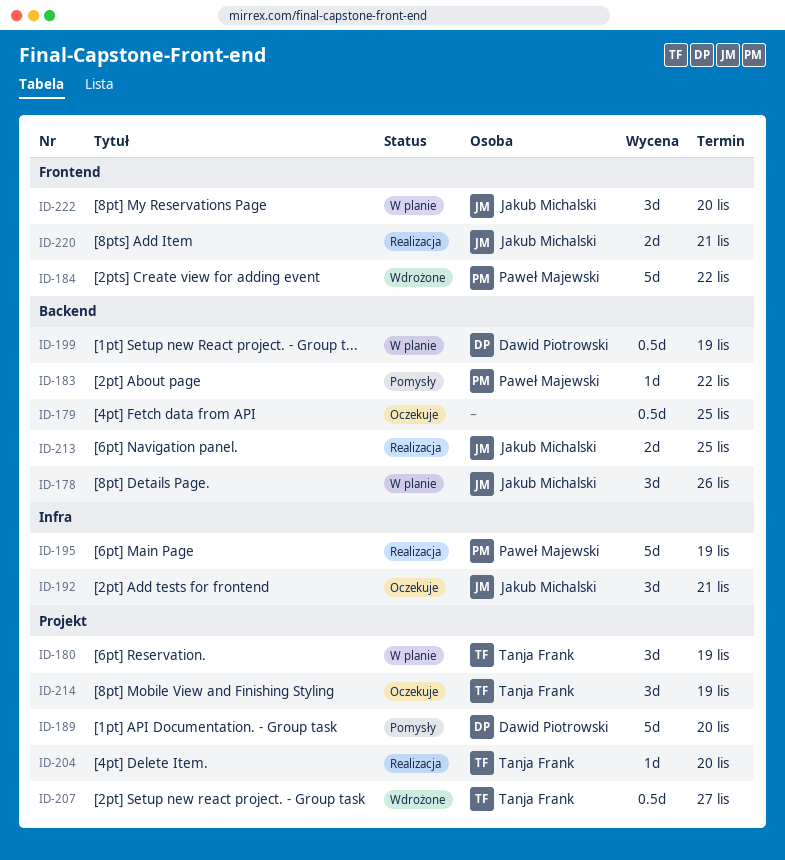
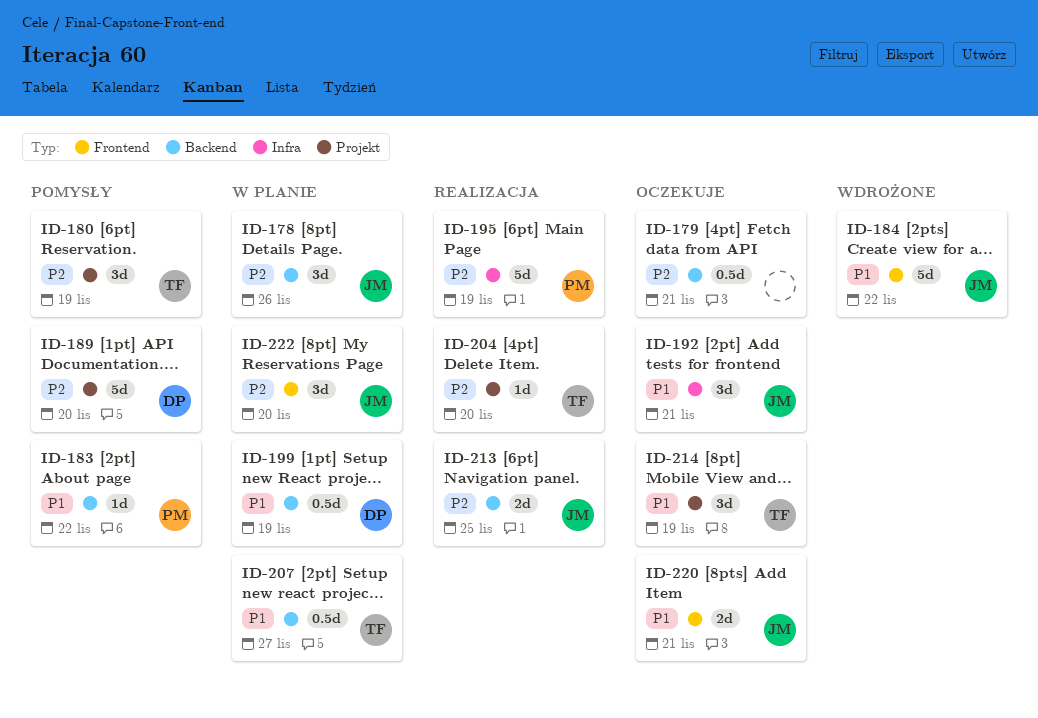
ID-179, due: Nov 25 -> Nov 21
ID-180, status: W planie -> Pomysły
ID-184, owner: Paweł Majewski -> Jakub Michalski
ID-207, status: Wdrożone -> W planie
ID-207, label: Projekt -> Backend
ID-220, status: Realizacja -> Oczekuje

